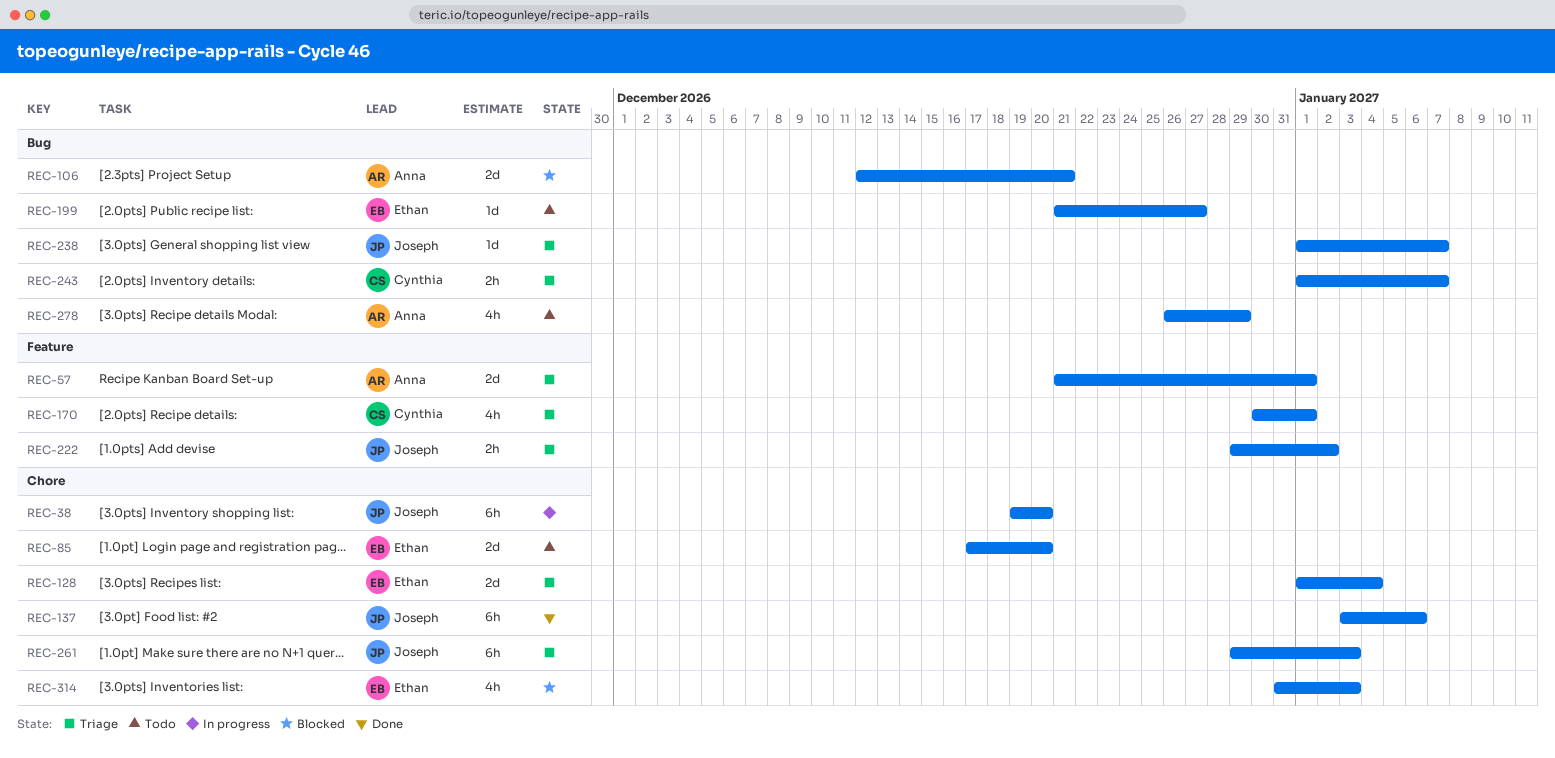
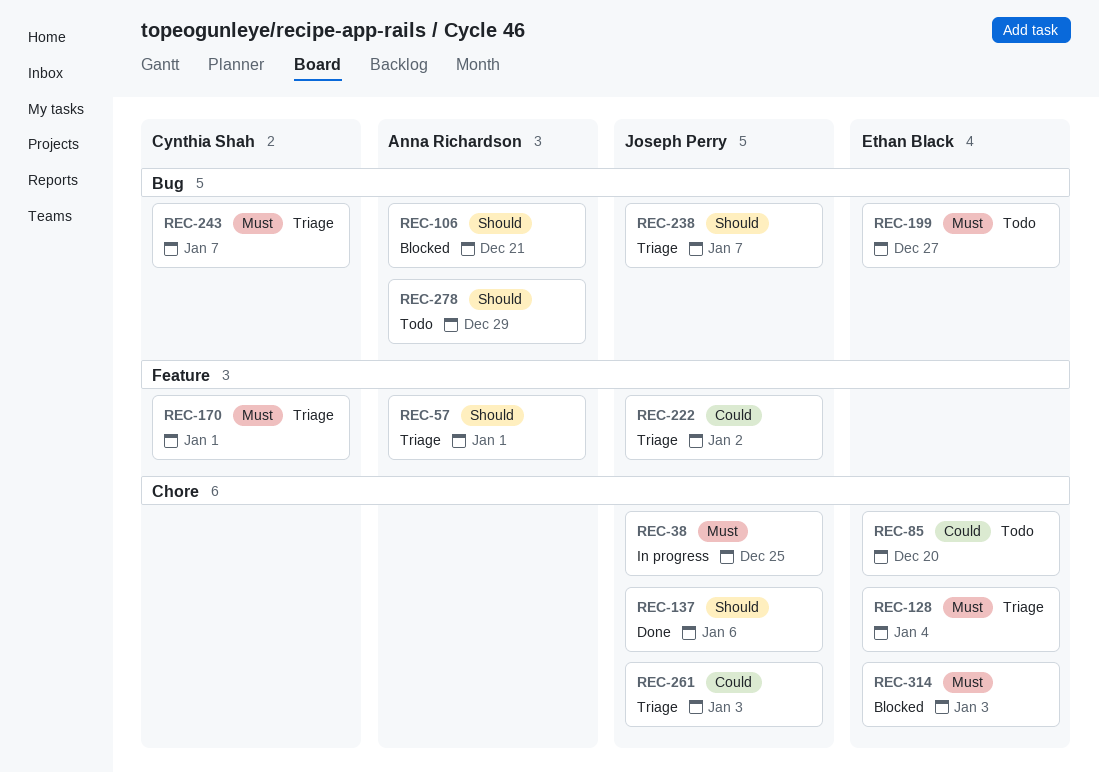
REC-38, due: Dec 20 -> Dec 25

